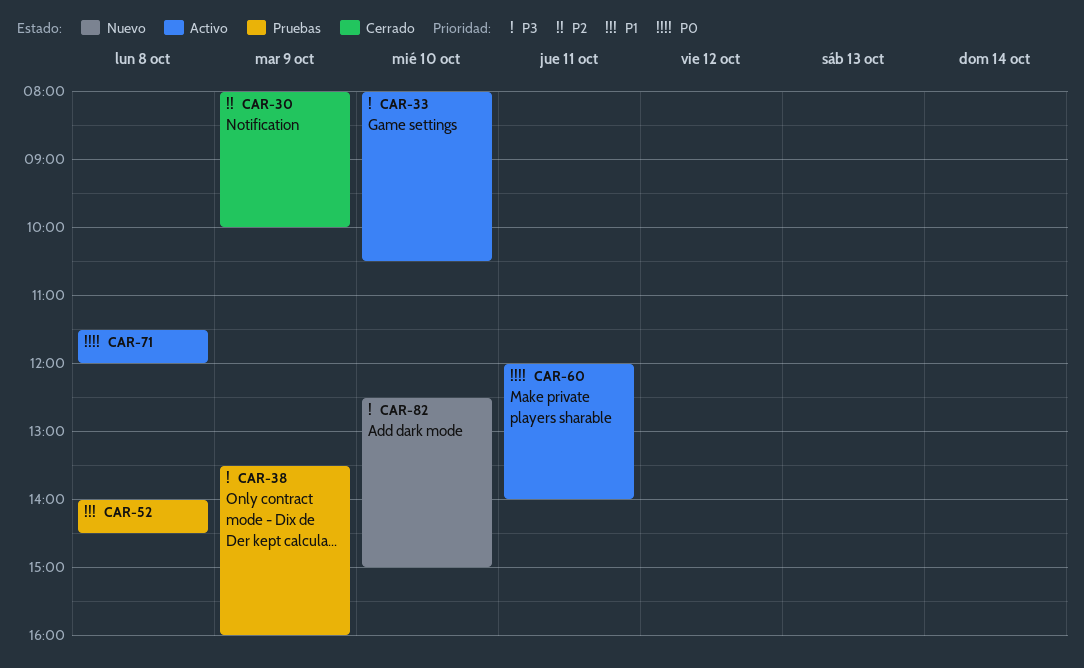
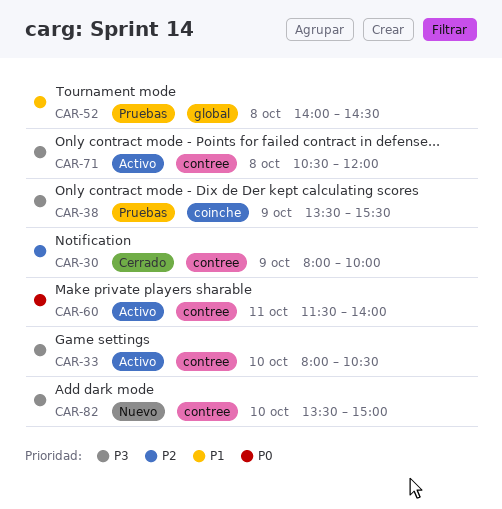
CAR-38, ends: 16:00 -> 15:30
CAR-60, begins: 12:00 -> 11:30
CAR-71, priority: P0 -> P3
CAR-71, begins: 11:30 -> 10:30
CAR-82, begins: 12:30 -> 13:30

